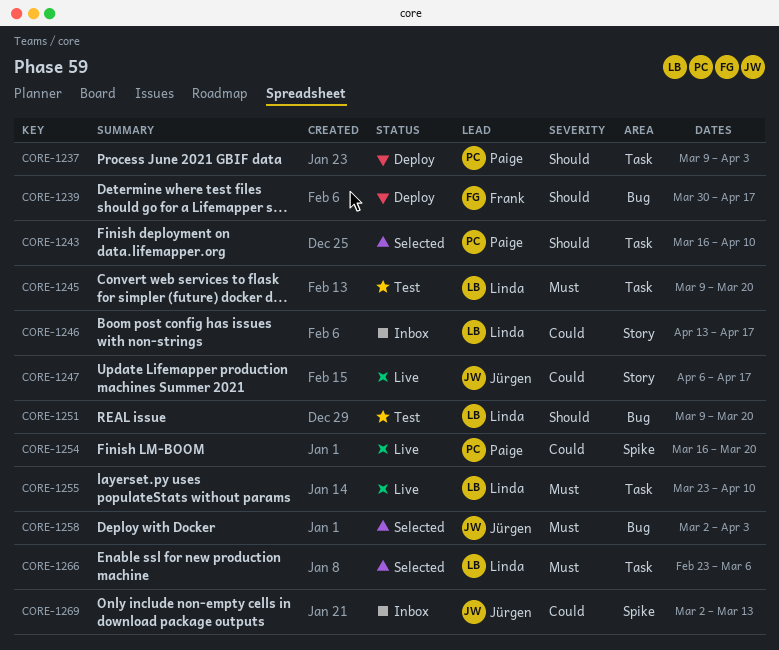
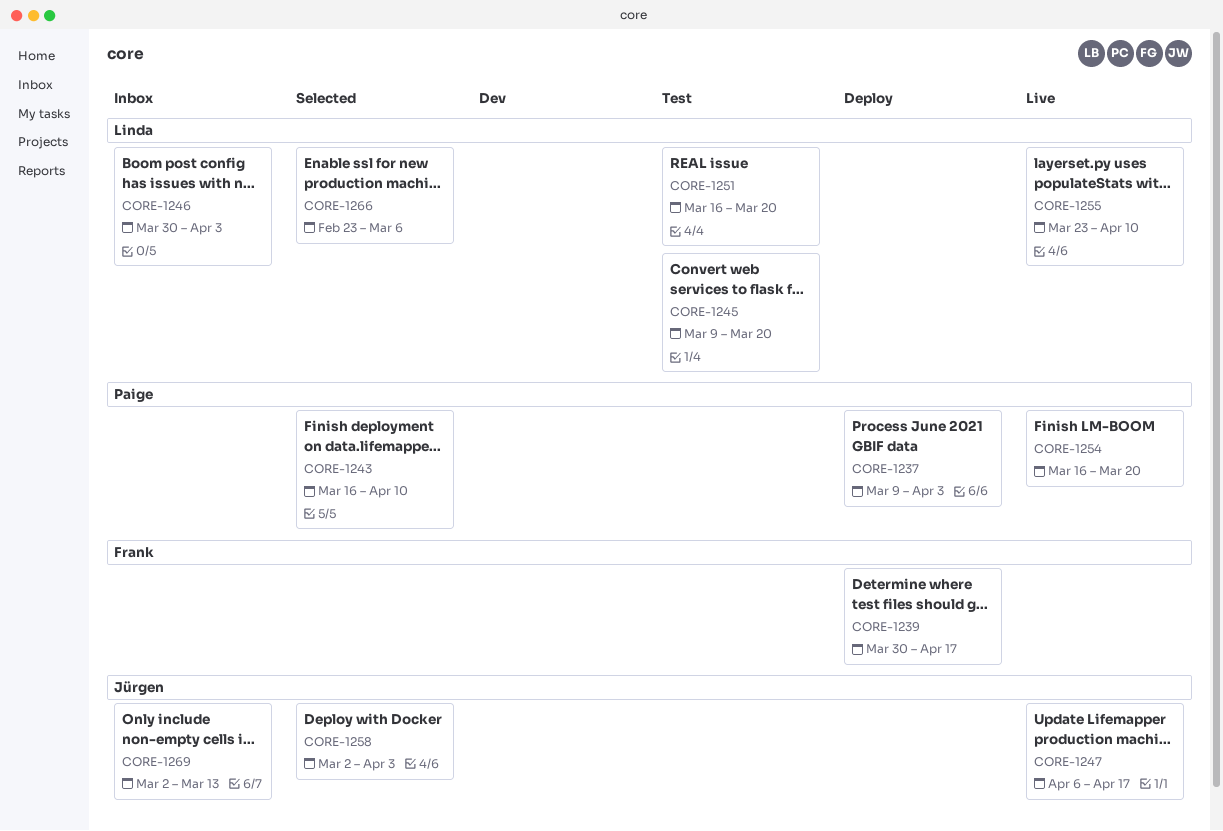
CORE-1246, start: Apr 13 -> Mar 30
CORE-1246, due: Apr 17 -> Apr 3
CORE-1251, start: Mar 9 -> Mar 16

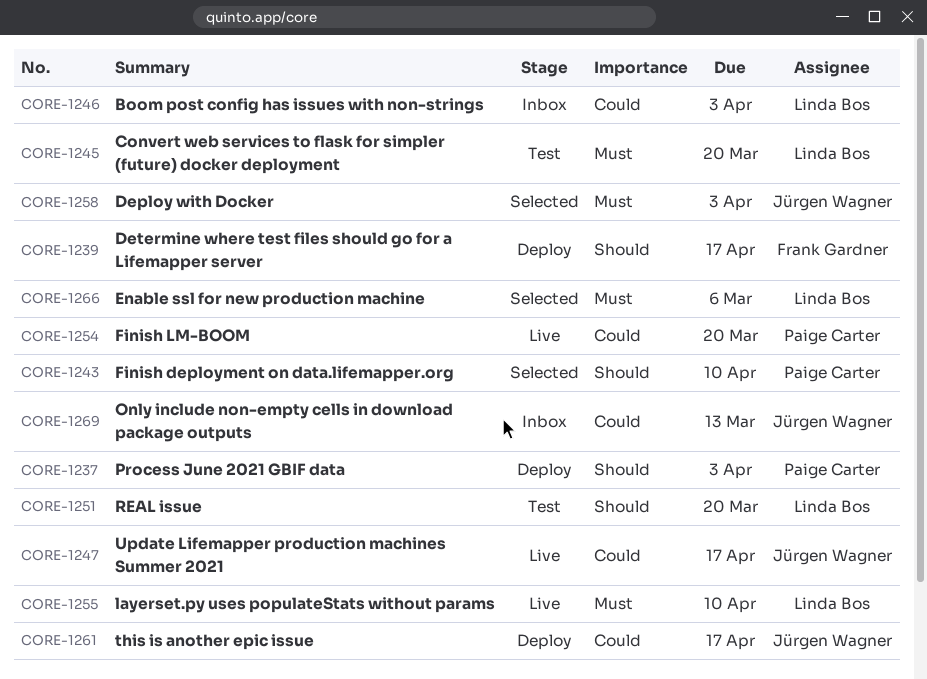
CORE-1261: none -> present

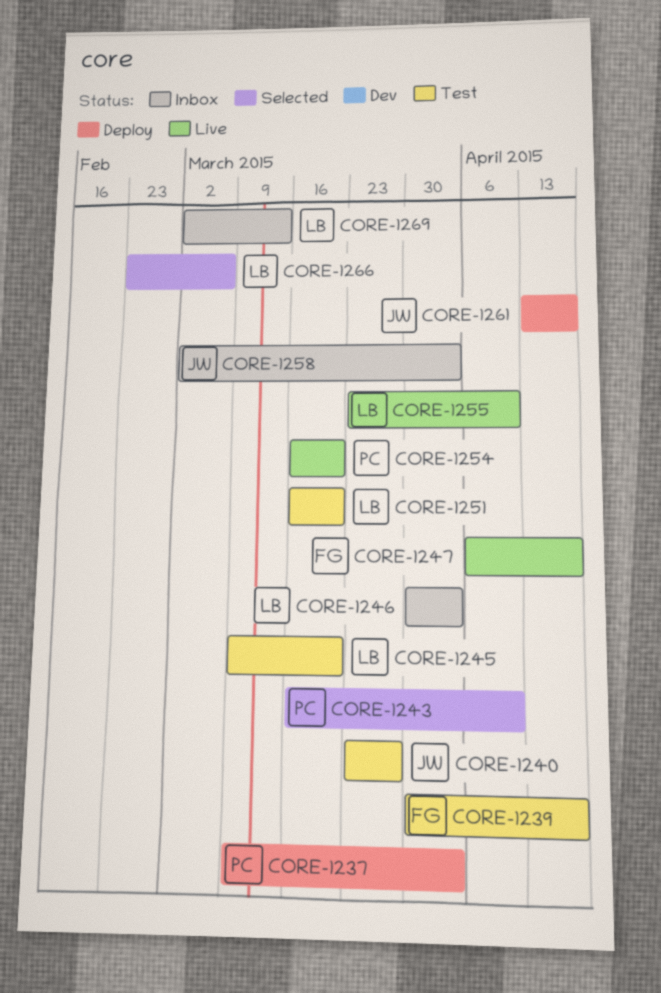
CORE-1239, status: Deploy -> Test
CORE-1240: none -> present
CORE-1247, owner: Jürgen Wagner -> Frank Gardner
CORE-1258, status: Selected -> Inbox
CORE-1269, owner: Jürgen Wagner -> Linda Bos

